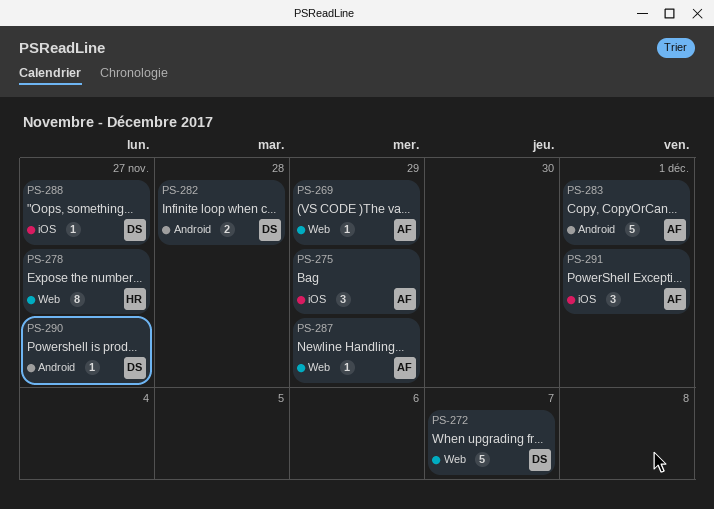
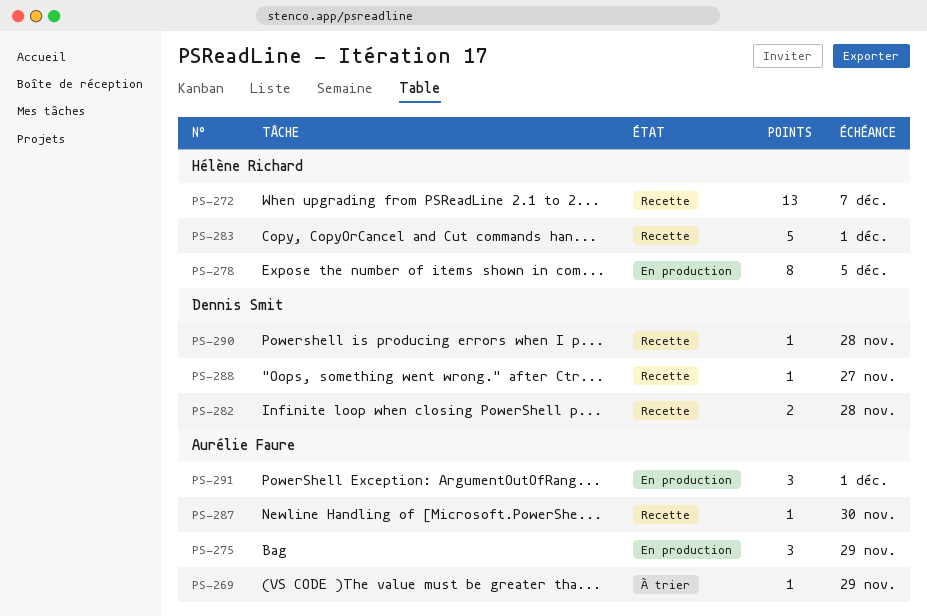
PS-272, owner: Dennis Smit -> Hélène Richard
PS-272, estimate: 5 -> 13
PS-278, due: Nov 27 -> Dec 5
PS-283, owner: Aurélie Faure -> Hélène Richard
PS-287, due: Nov 29 -> Nov 30
PS-290, due: Nov 27 -> Nov 28

